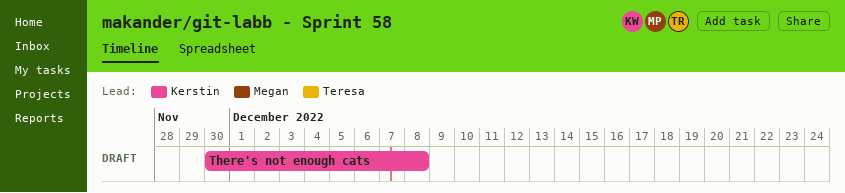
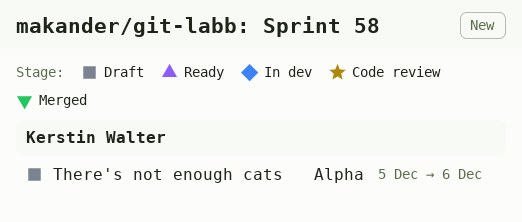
There's not enough cats, start: Nov 30 -> Dec 5
There's not enough cats, due: Dec 8 -> Dec 6

